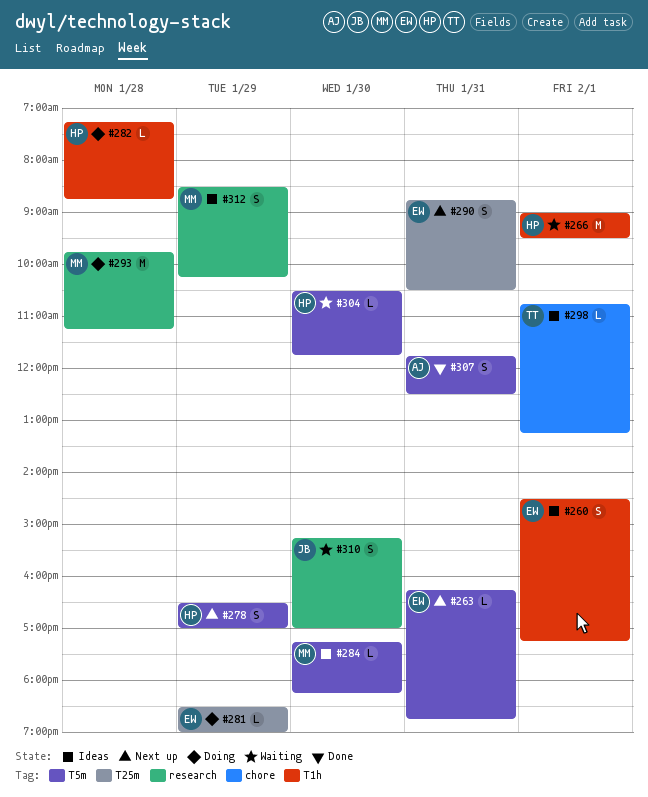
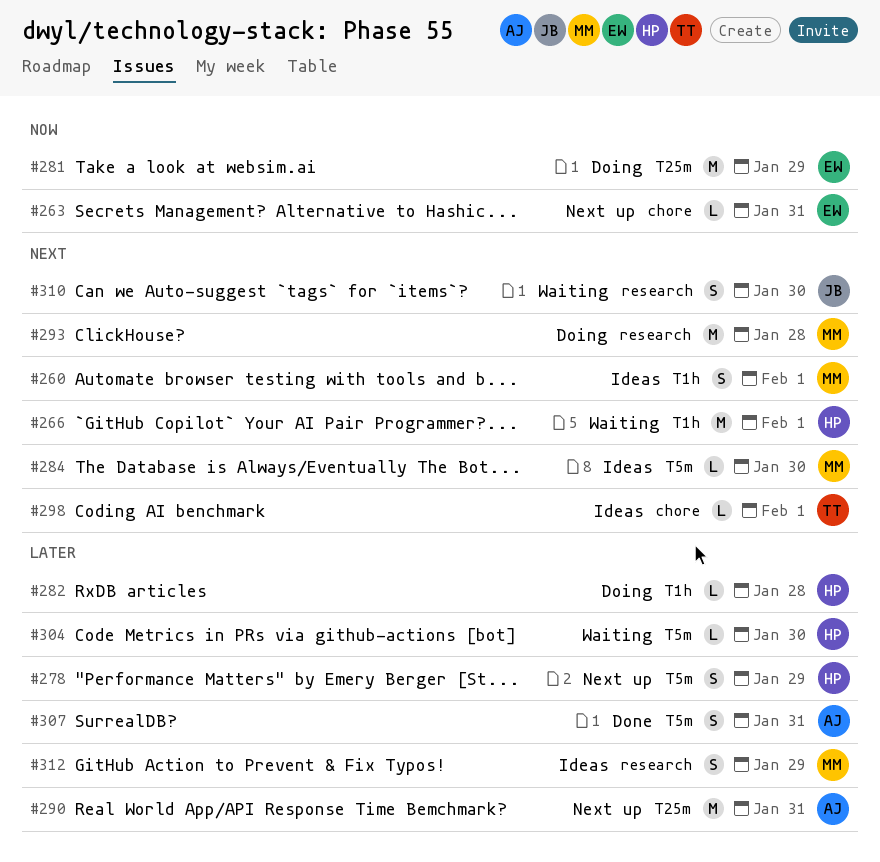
#260, owner: EW -> MM
#263, label: T5m -> chore
#281, estimate: L -> M
#290, owner: EW -> AJ
#290, estimate: S -> M

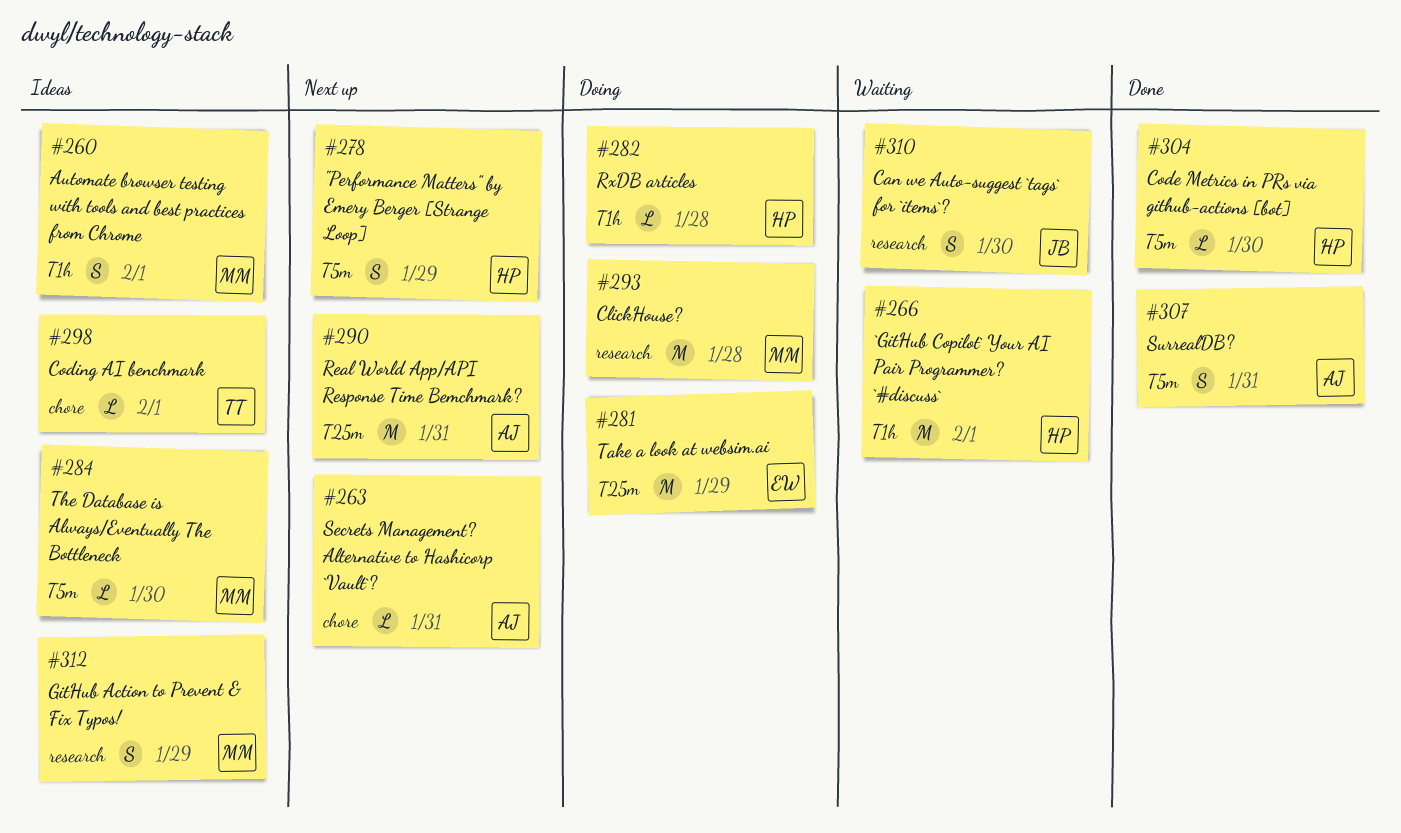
#263, owner: EW -> AJ
#304, status: Waiting -> Done

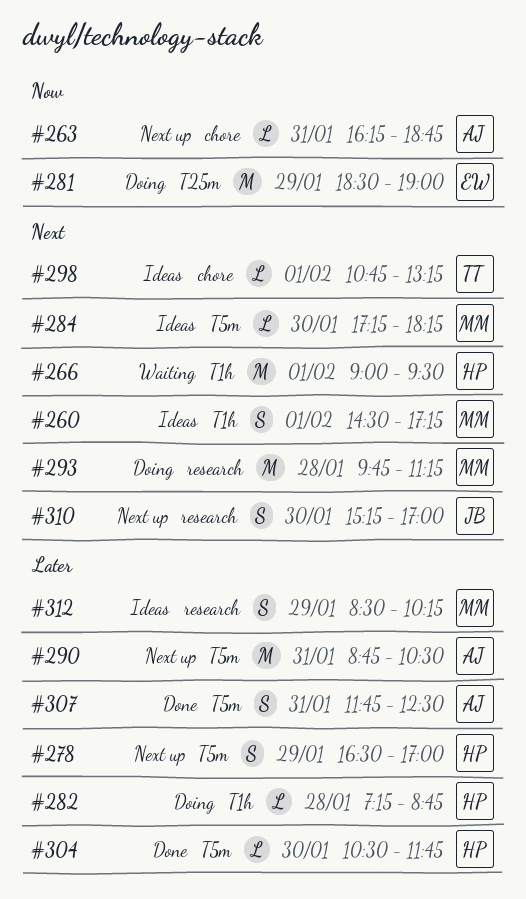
#290, label: T25m -> T5m
#310, status: Waiting -> Next up

